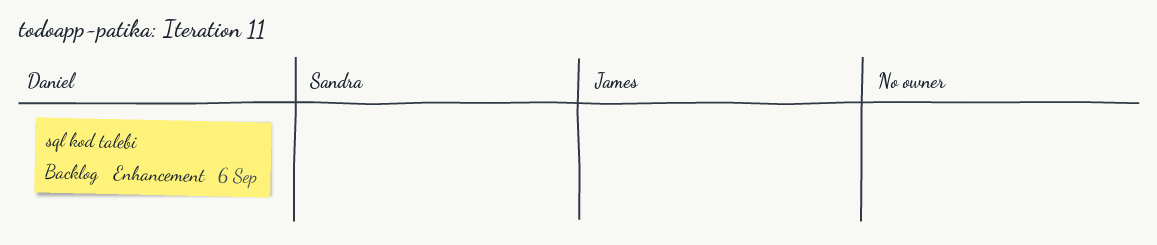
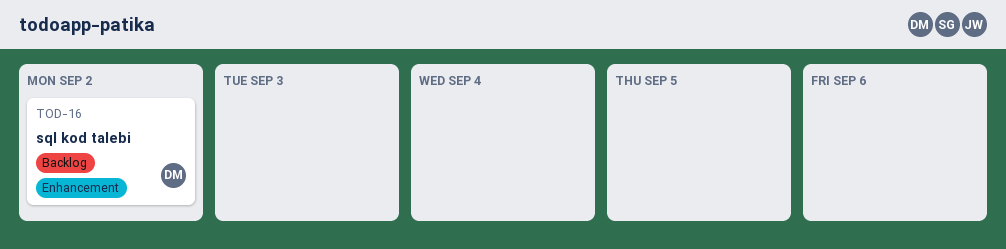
sql kod talebi, due: Sep 6 -> Sep 2

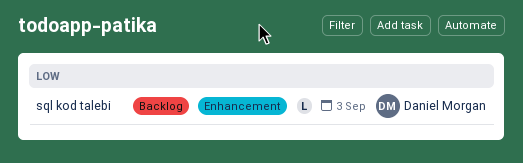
sql kod talebi, due: Sep 2 -> Sep 3

